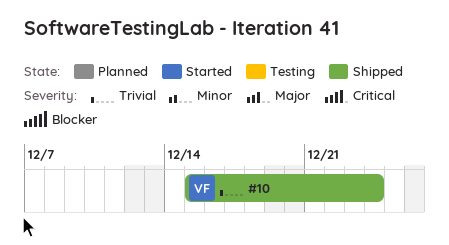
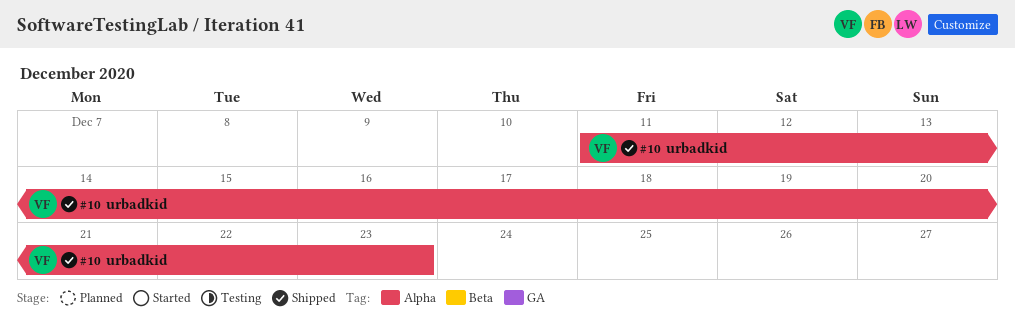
#10, start: Dec 15 -> Dec 11
#10, due: Dec 24 -> Dec 23

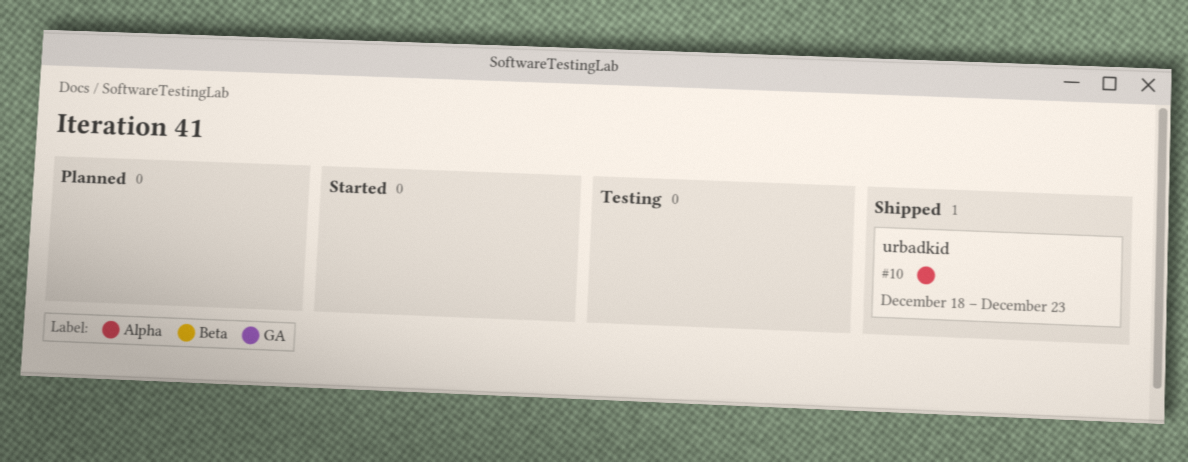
#10, start: Dec 11 -> Dec 18

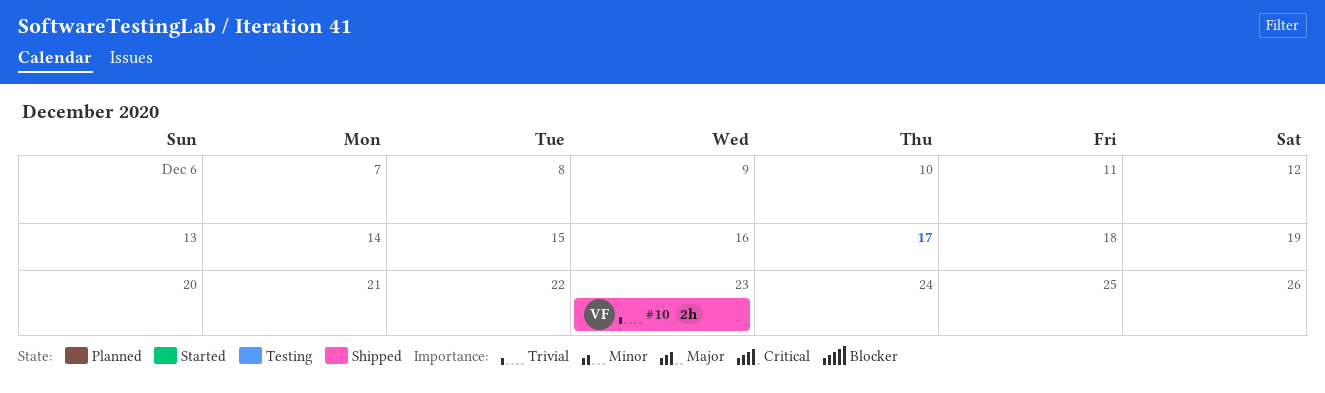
#10, start: Dec 18 -> Dec 23

